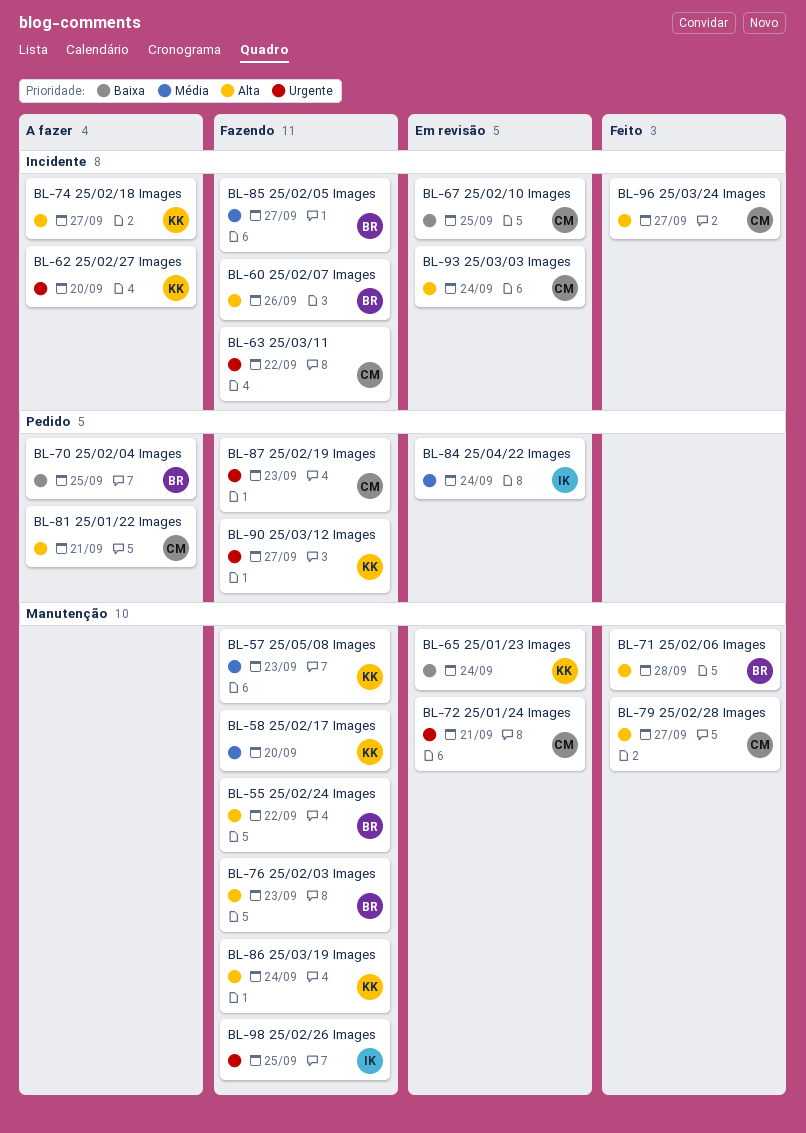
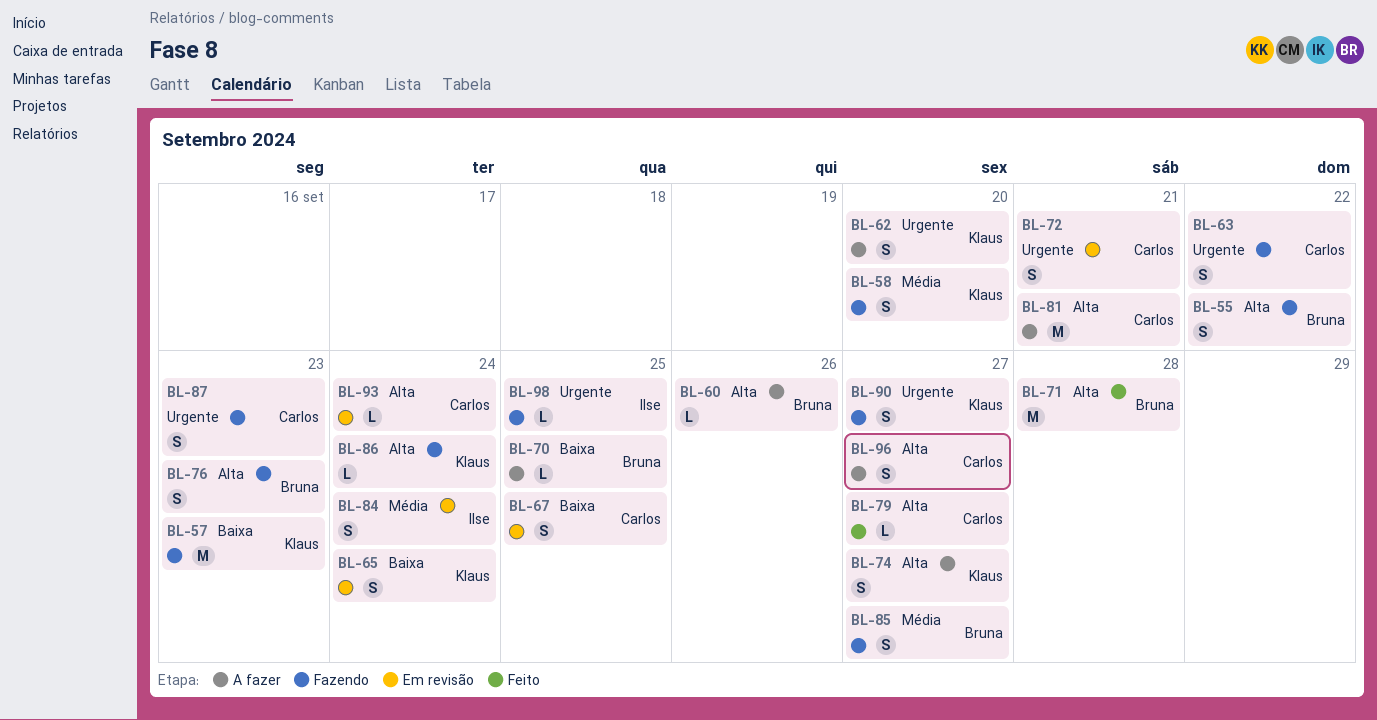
BL-57, priority: Média -> Baixa
BL-60, status: Fazendo -> A fazer
BL-96, status: Feito -> A fazer

